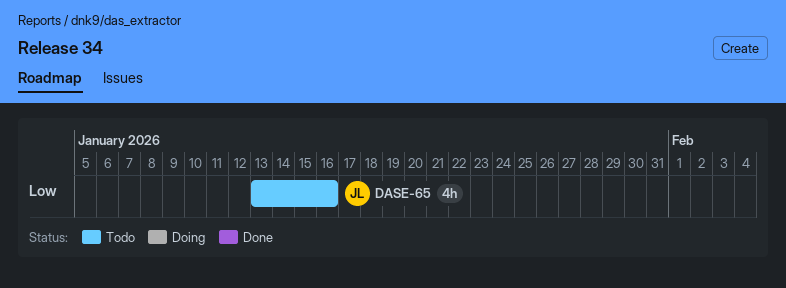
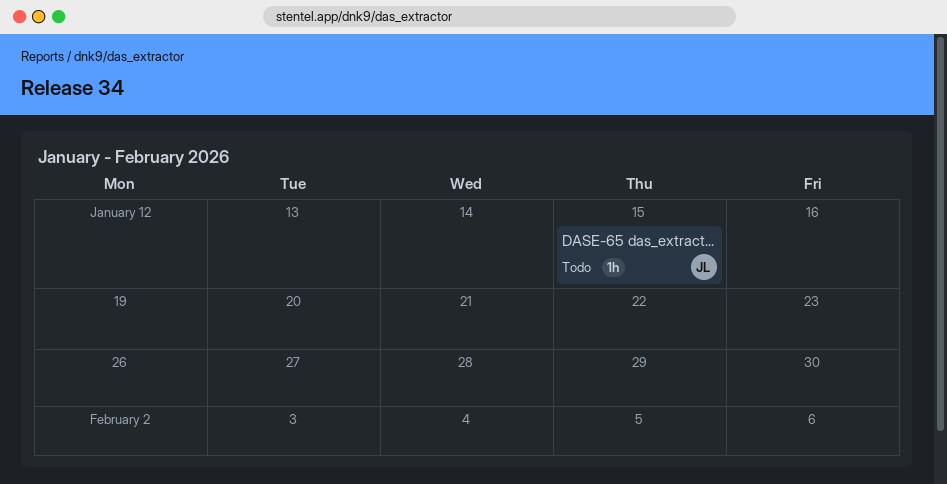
DASE-65, estimate: 4h -> 1h
DASE-65, due: Jan 16 -> Jan 15

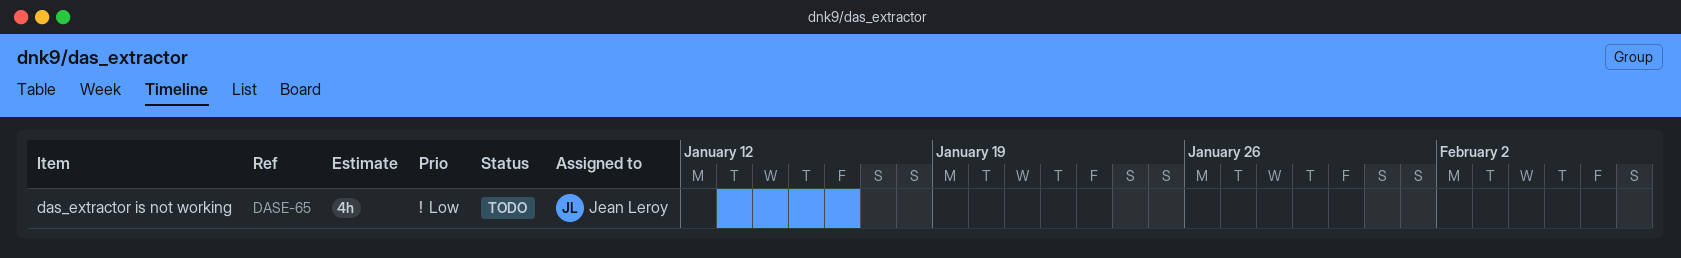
DASE-65, estimate: 1h -> 4h
DASE-65, due: Jan 15 -> Jan 16

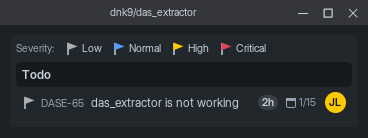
DASE-65, estimate: 4h -> 2h
DASE-65, due: Jan 16 -> Jan 15

